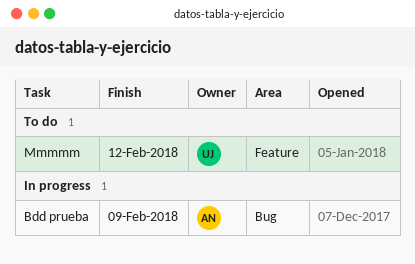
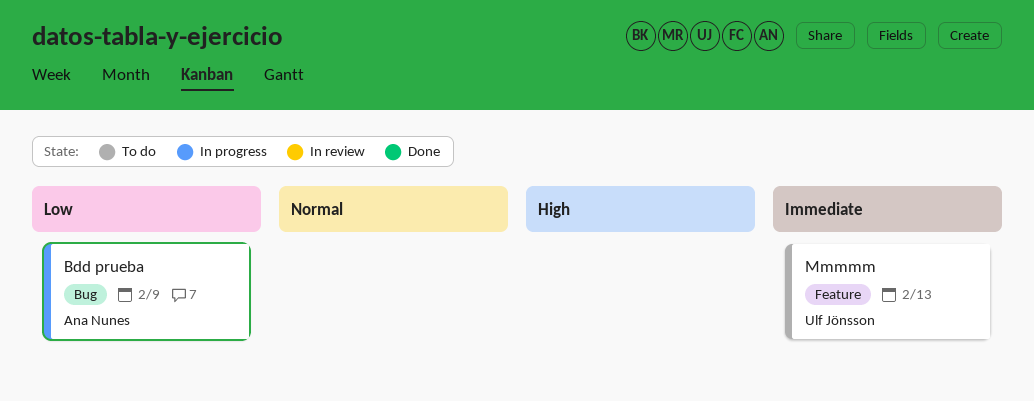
Mmmmm, due: Feb 12 -> Feb 13

